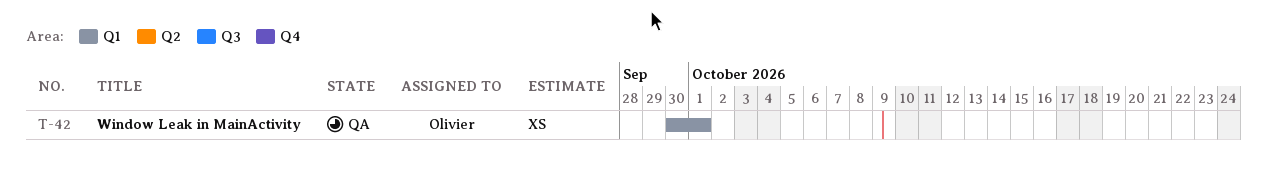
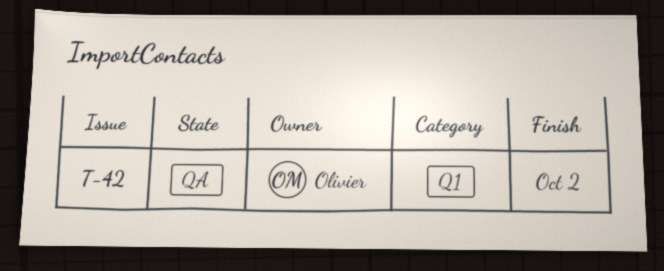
T-42, due: Oct 1 -> Oct 2

